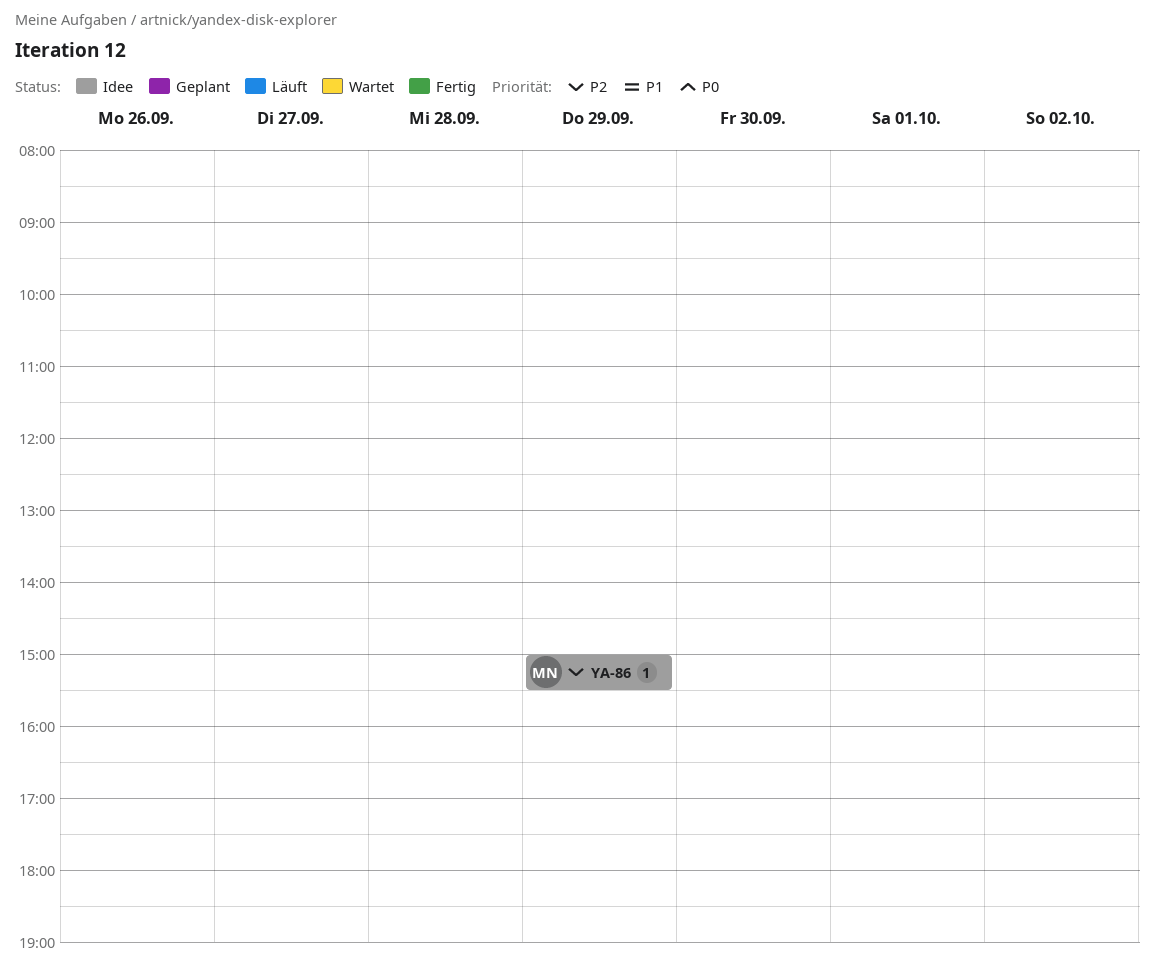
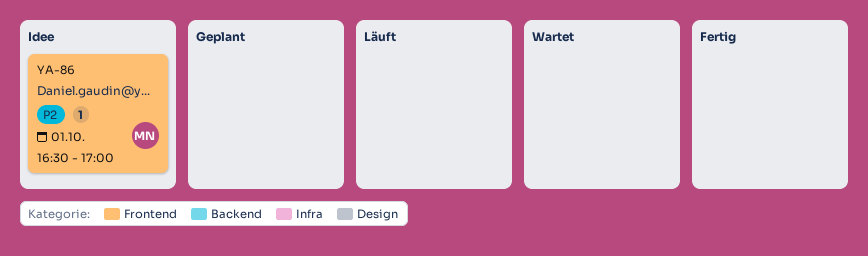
YA-86, day: Sep 29 -> Oct 1
YA-86, begins: 15:00 -> 16:30
YA-86, ends: 15:30 -> 17:00

